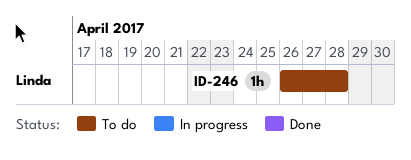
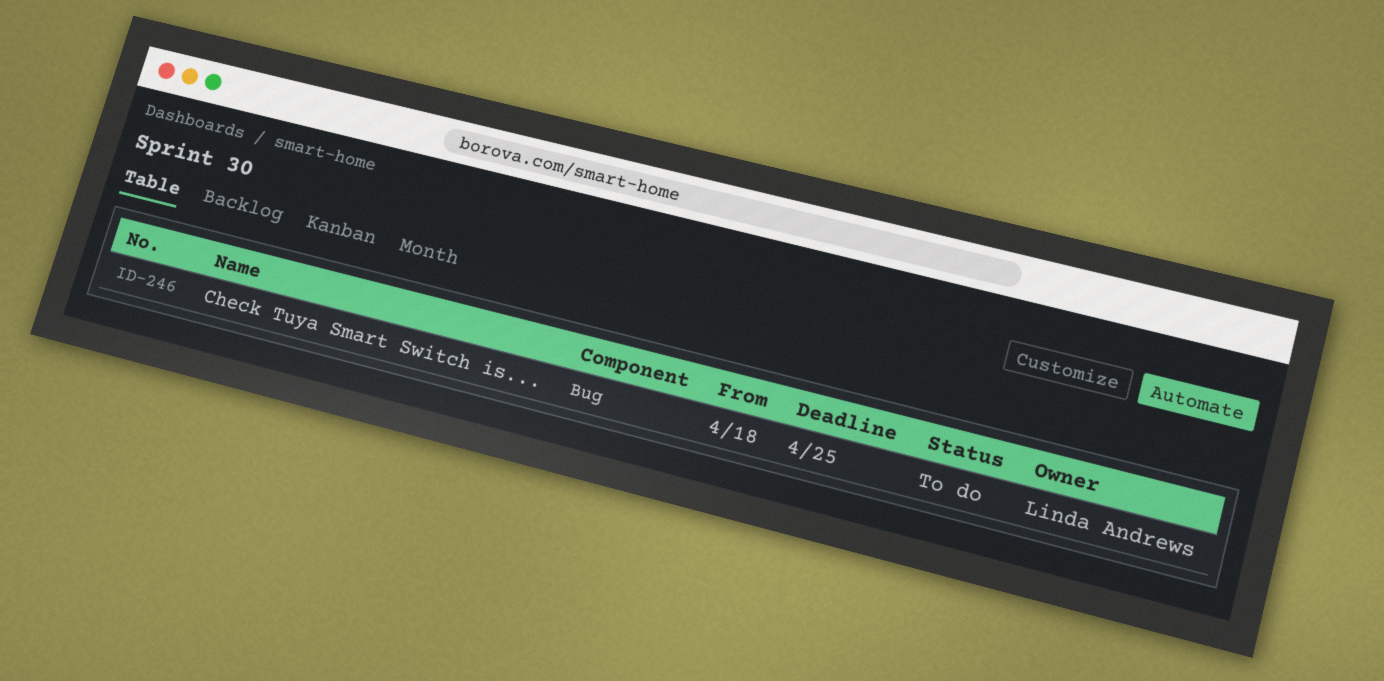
ID-246, start: Apr 26 -> Apr 18
ID-246, due: Apr 28 -> Apr 25

